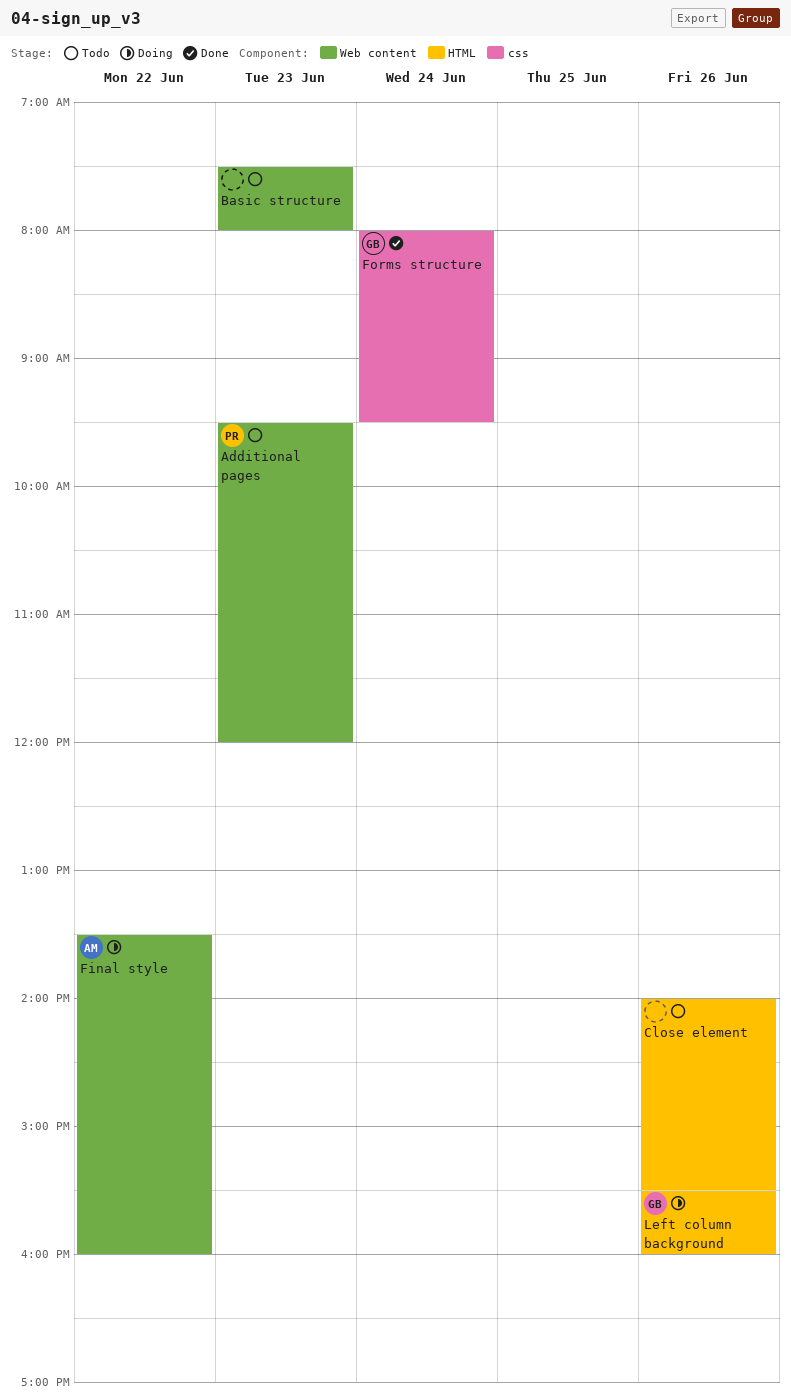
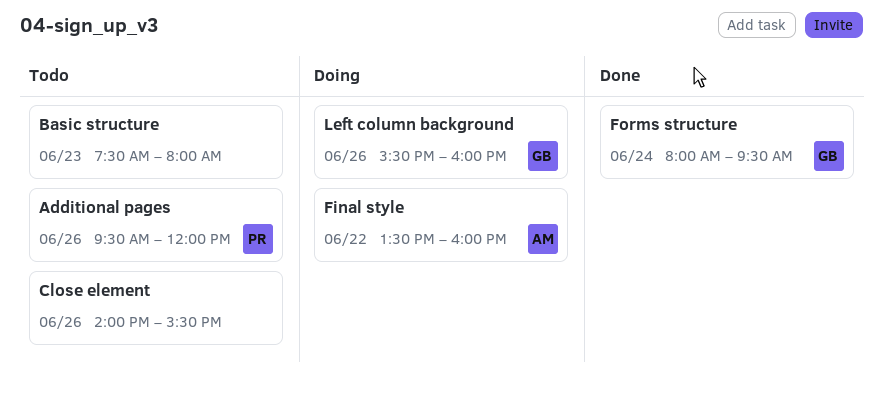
Additional pages, day: Jun 23 -> Jun 26

